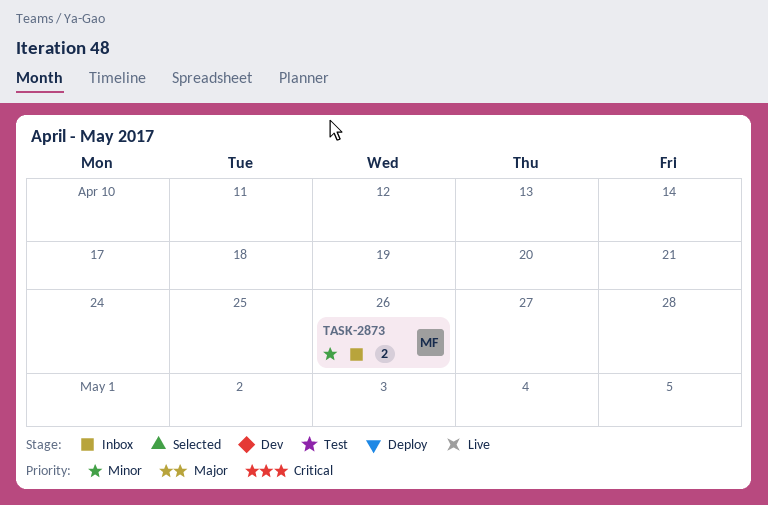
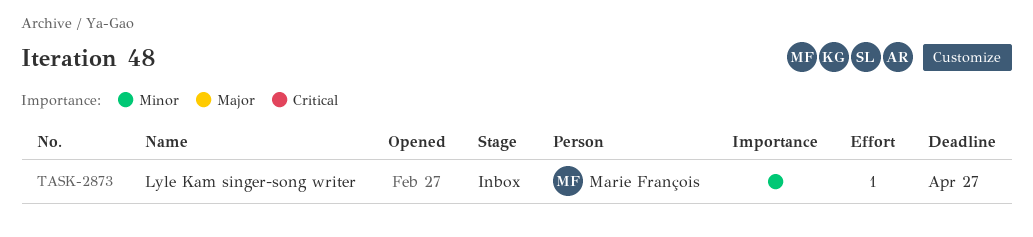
TASK-2873, estimate: 2 -> 1
TASK-2873, due: Apr 26 -> Apr 27

